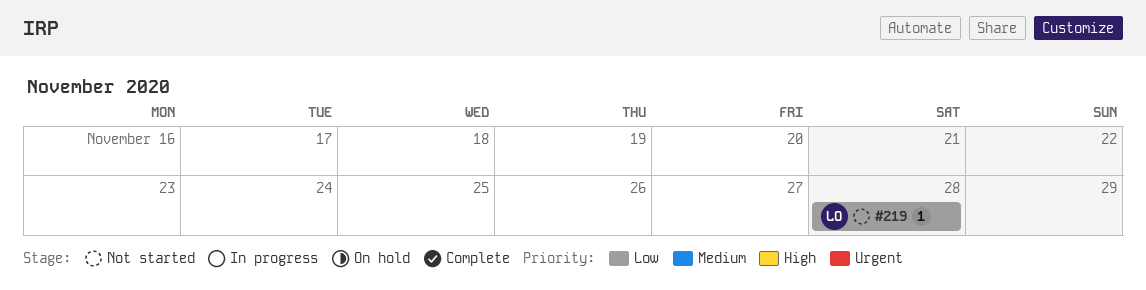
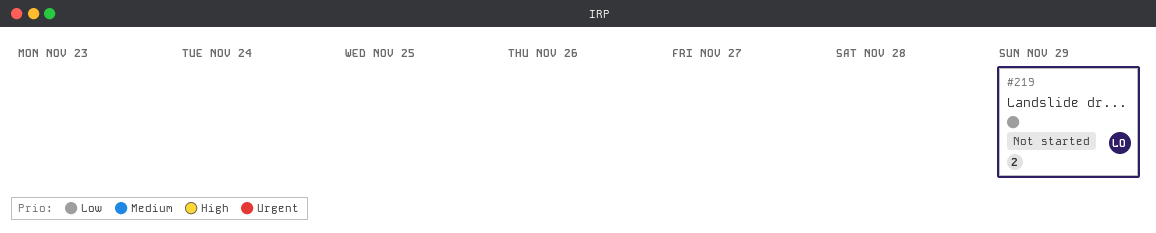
#219, estimate: 1 -> 2
#219, due: Nov 28 -> Nov 29

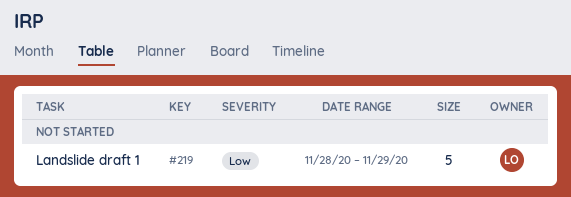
#219, estimate: 2 -> 5

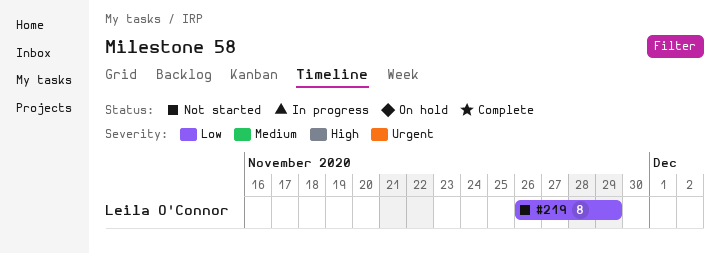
#219, estimate: 5 -> 8
#219, start: Nov 28 -> Nov 26

